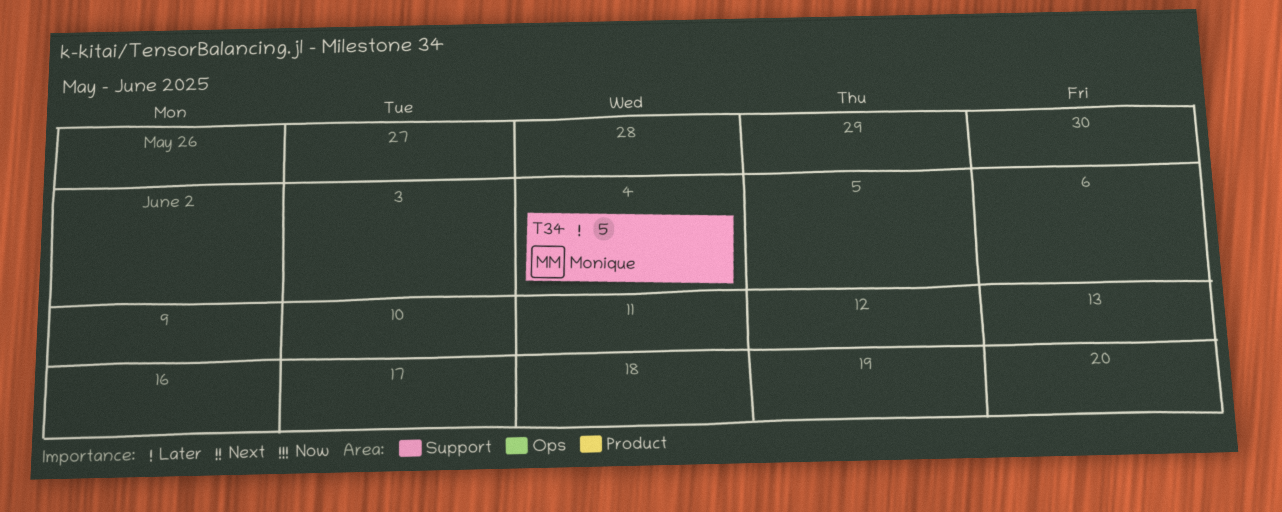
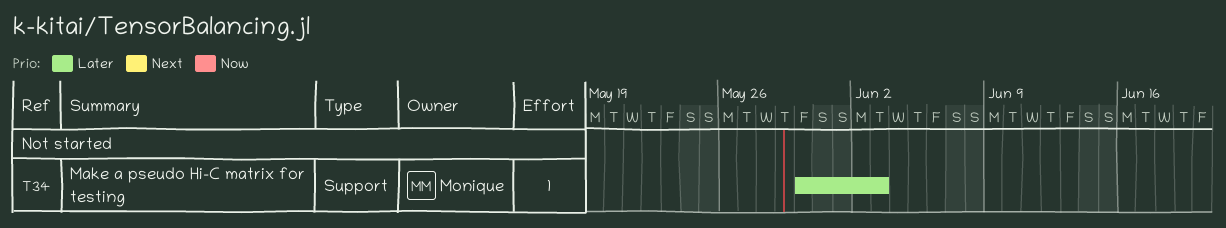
T34, estimate: 5 -> 1
T34, due: Jun 4 -> Jun 3

